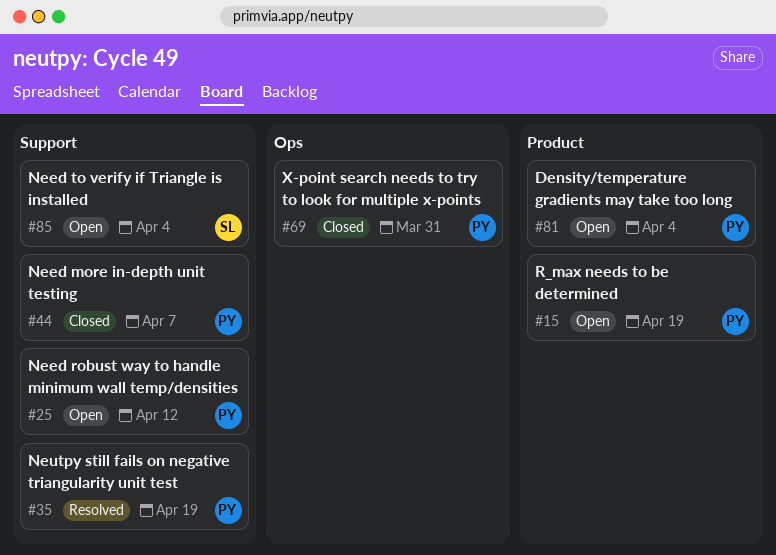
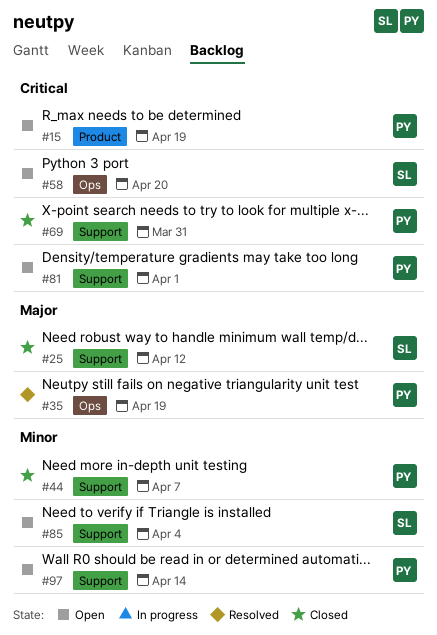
#25, status: Open -> Closed
#25, owner: PY -> SL
#35, label: Support -> Ops
#58: none -> present
#69, label: Ops -> Support
#81, label: Product -> Support
#81, due: Apr 4 -> Apr 1
#97: none -> present

